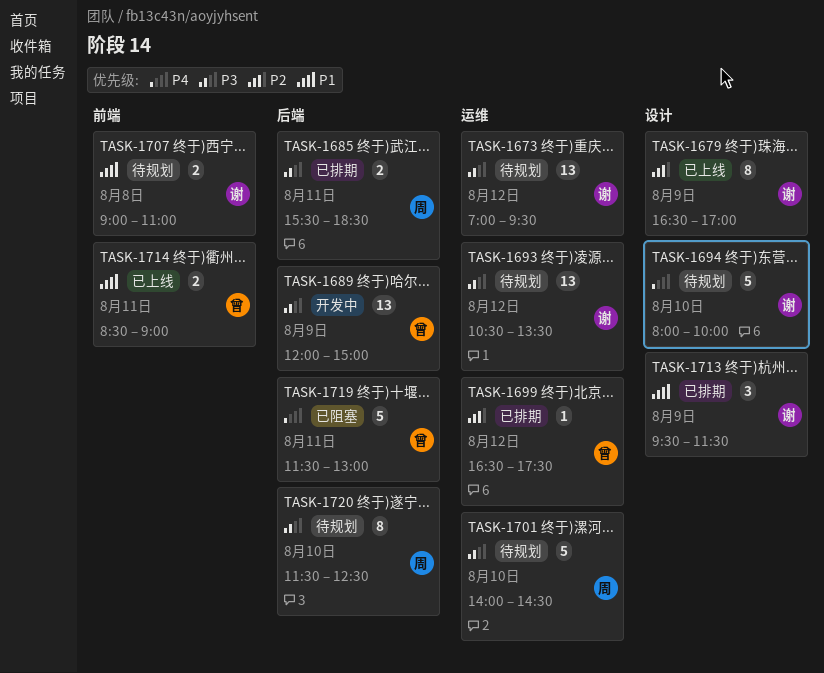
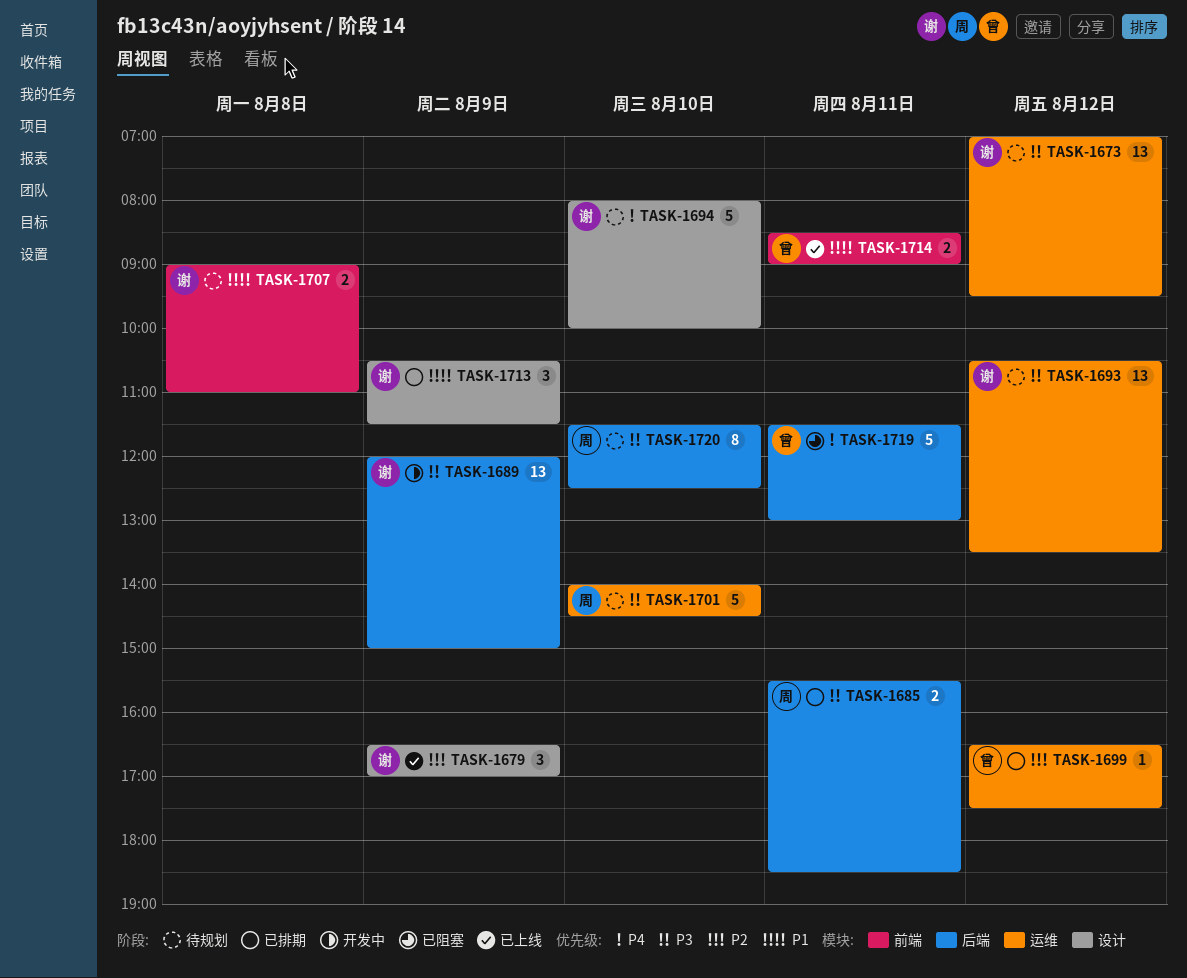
TASK-1679, estimate: 8 -> 3
TASK-1689, owner: 曾 -> 谢
TASK-1713, begins: 09:30 -> 10:30

